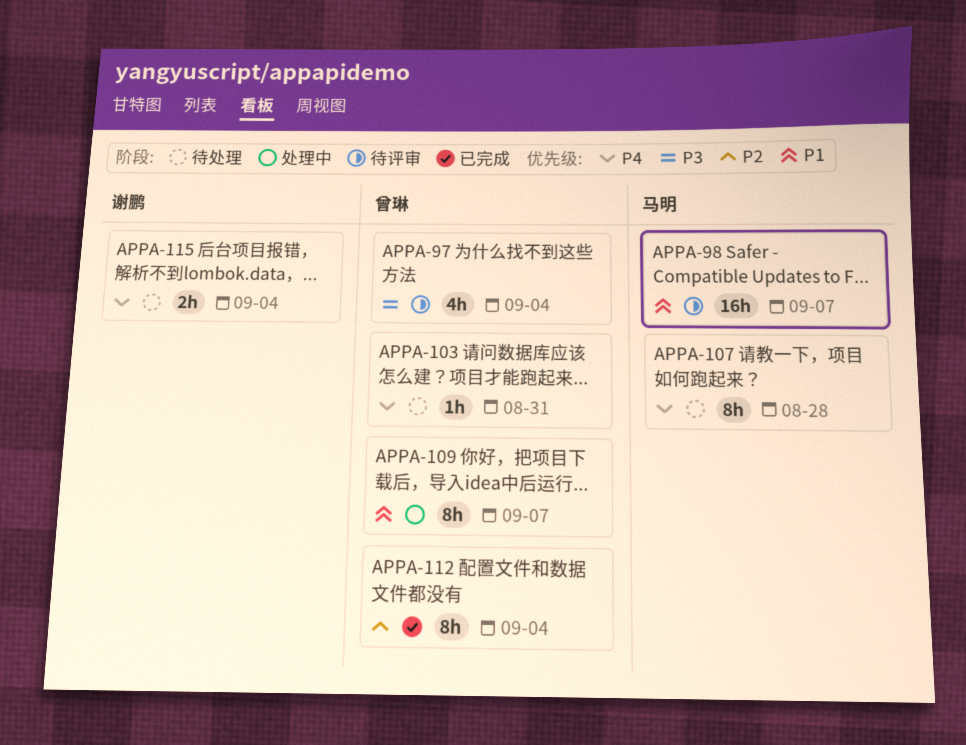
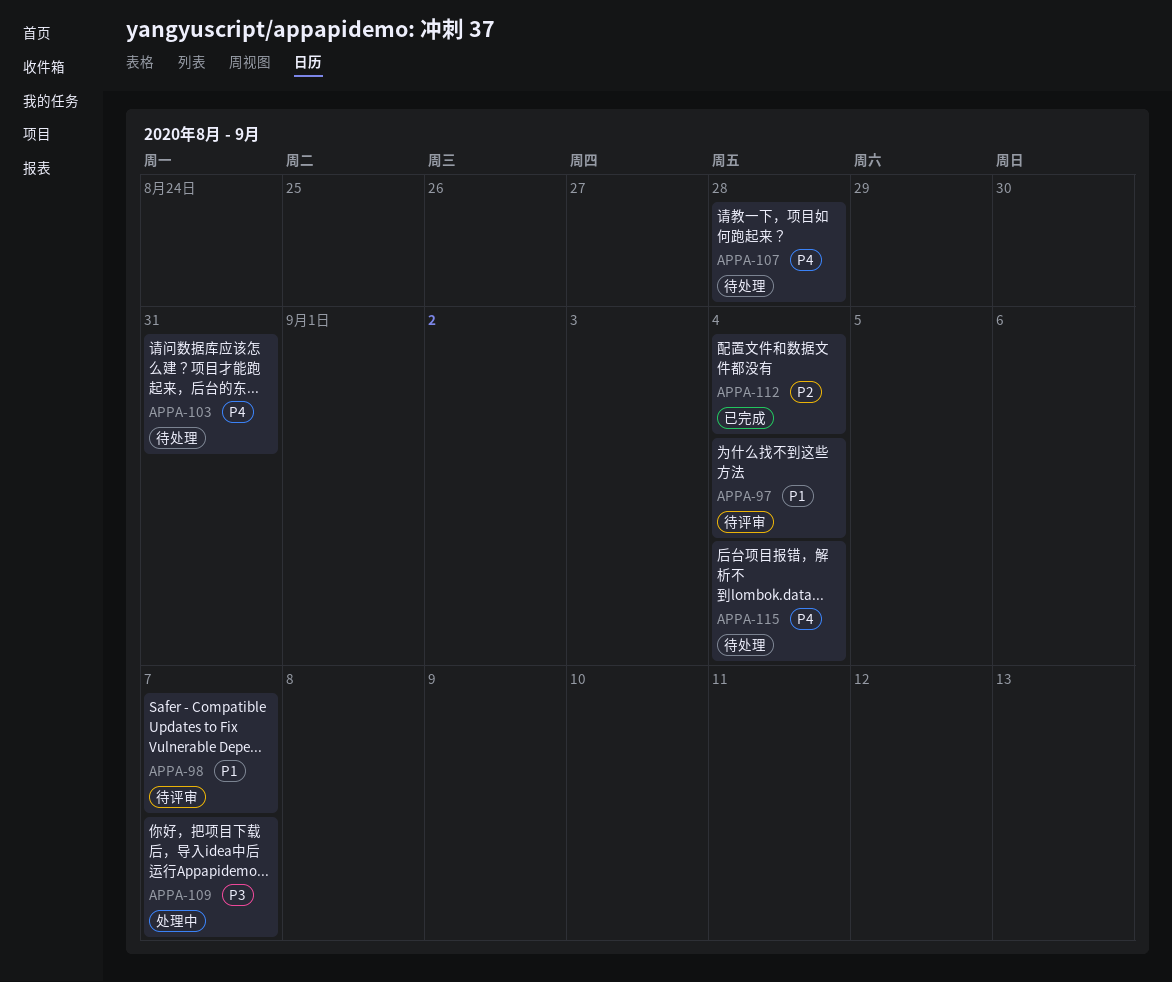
APPA-97, priority: P3 -> P1
APPA-109, priority: P1 -> P3

